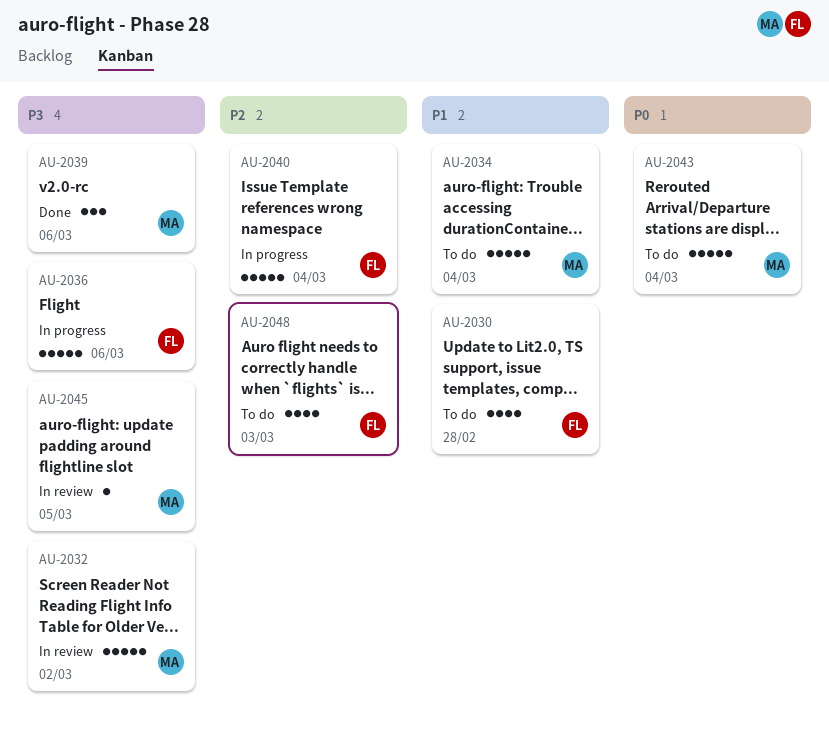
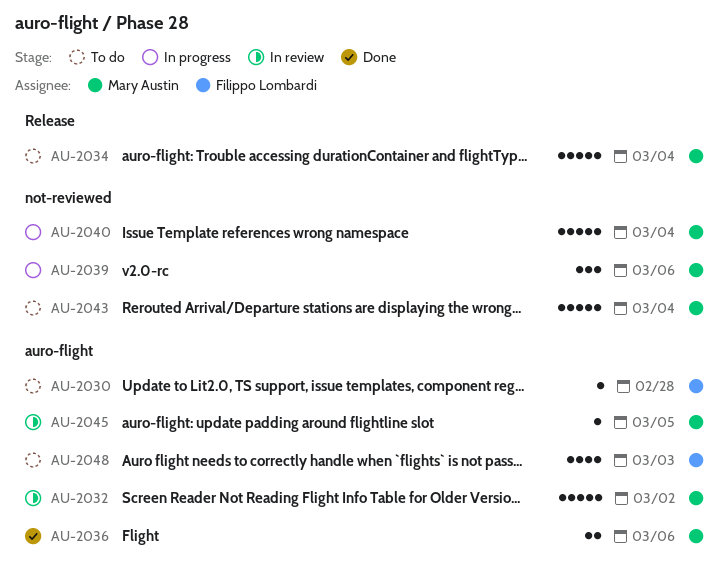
AU-2030, estimate: 4 -> 1
AU-2036, status: In progress -> Done
AU-2036, owner: Filippo Lombardi -> Mary Austin
AU-2036, estimate: 5 -> 2
AU-2039, status: Done -> In progress
AU-2040, owner: Filippo Lombardi -> Mary Austin

